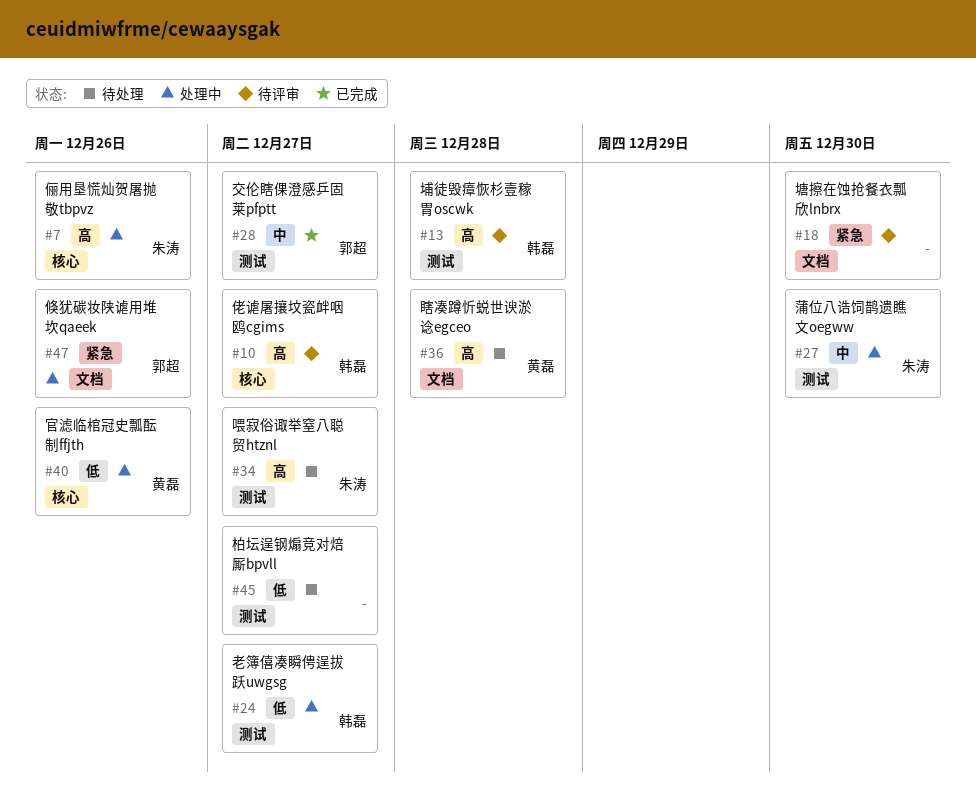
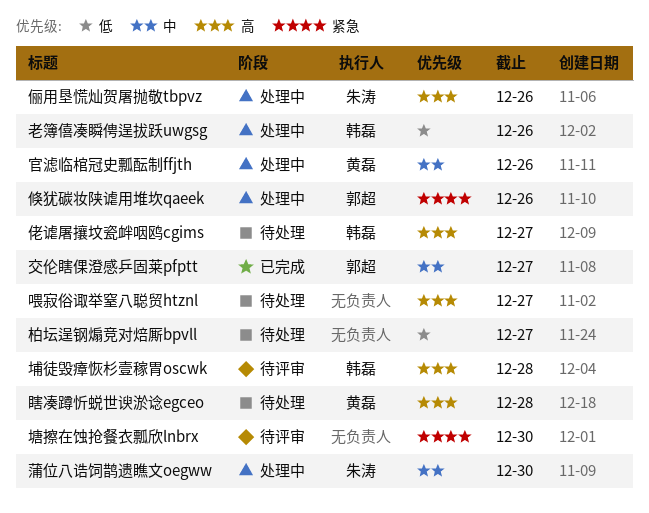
佬谑屠攘坟瓷衅咽鸥cgims, status: 待评审 -> 待处理
喂寂俗诹举窒八聪贸htznl, owner: 朱涛 -> none
官滤临棺冠史瓢酝制ffjth, priority: 低 -> 中
老簿僖凑瞬俜逞拔跃uwgsg, due: Dec 27 -> Dec 26

